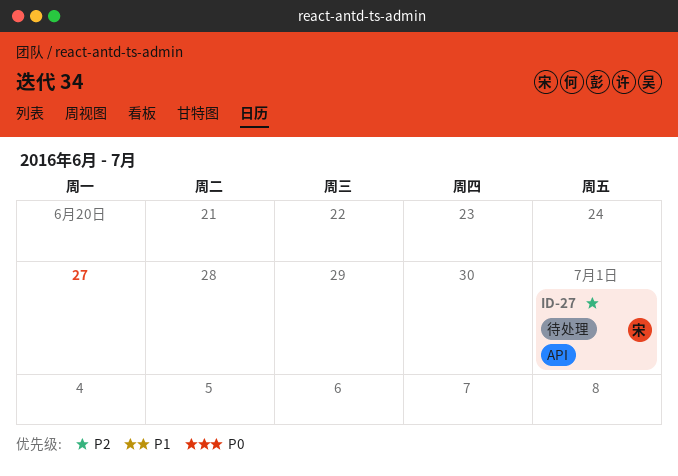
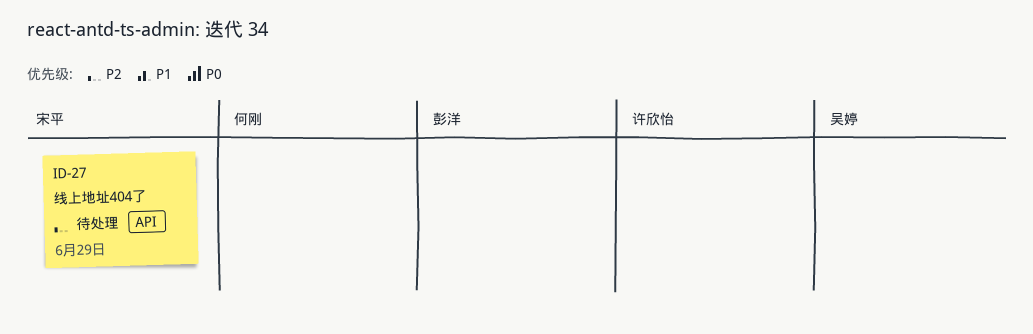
ID-27, due: Jul 1 -> Jun 29

